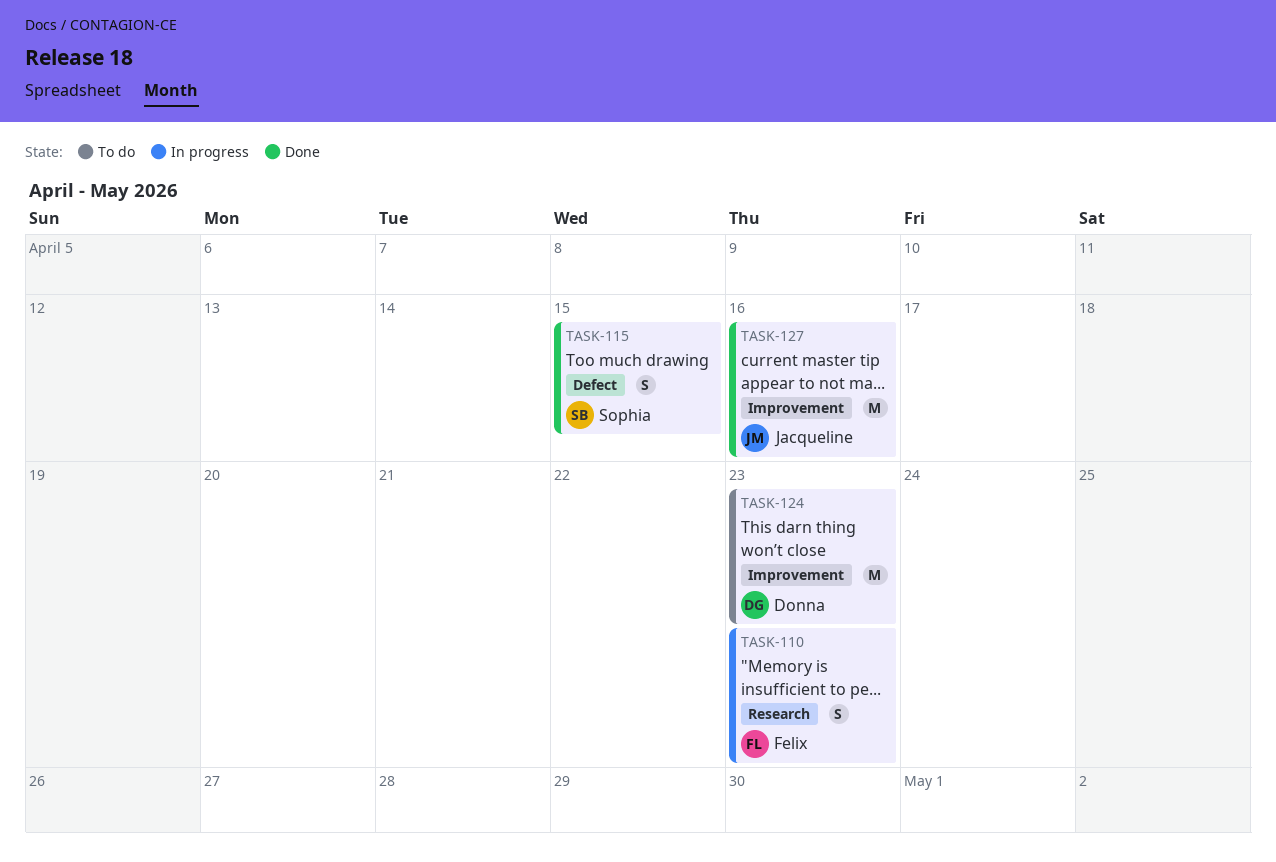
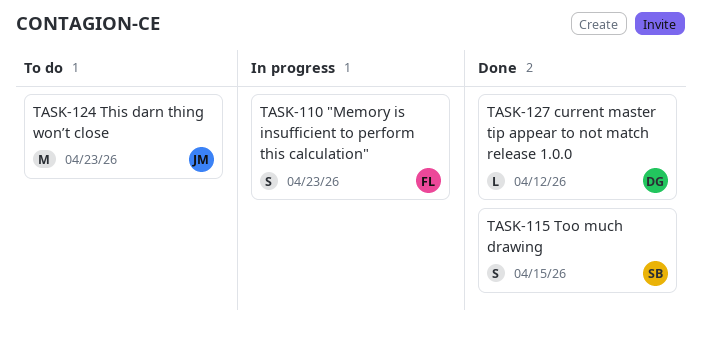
TASK-124, owner: Donna -> Jacqueline
TASK-127, owner: Jacqueline -> Donna
TASK-127, estimate: M -> L
TASK-127, due: Apr 16 -> Apr 12

